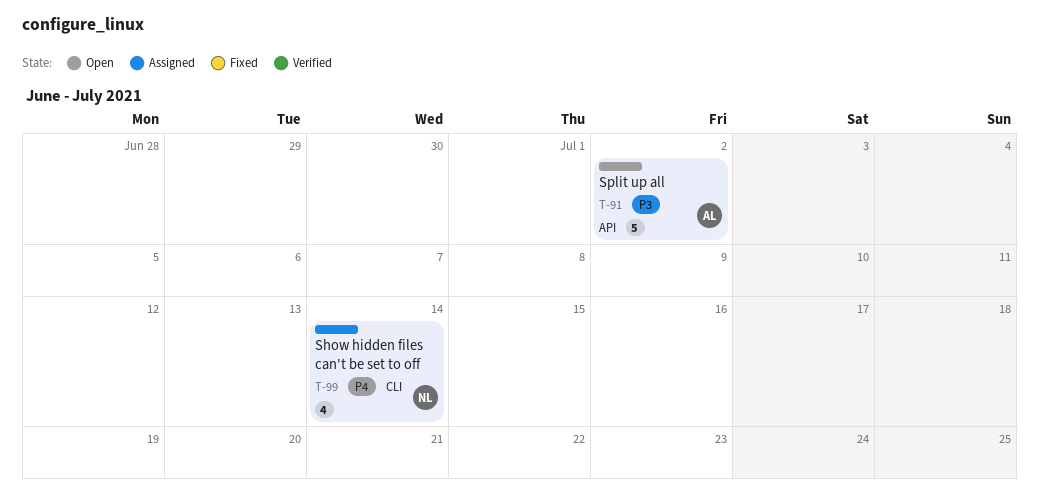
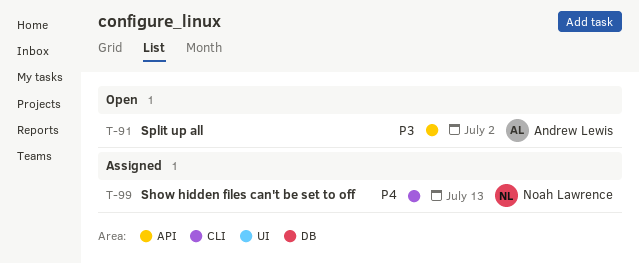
T-99, due: Jul 14 -> Jul 13

